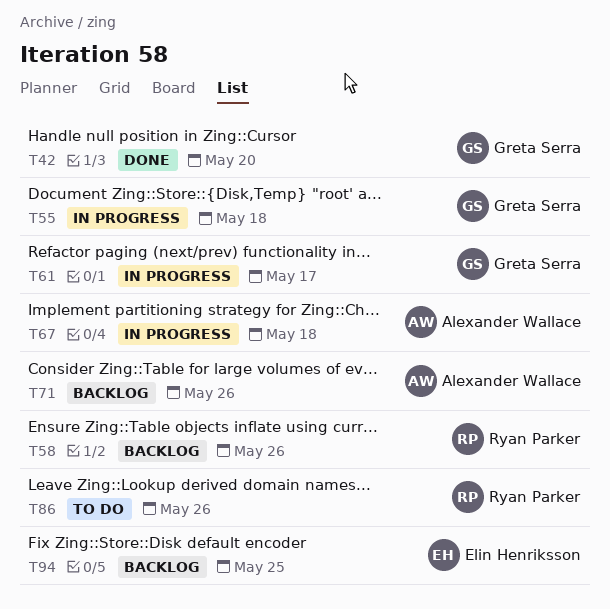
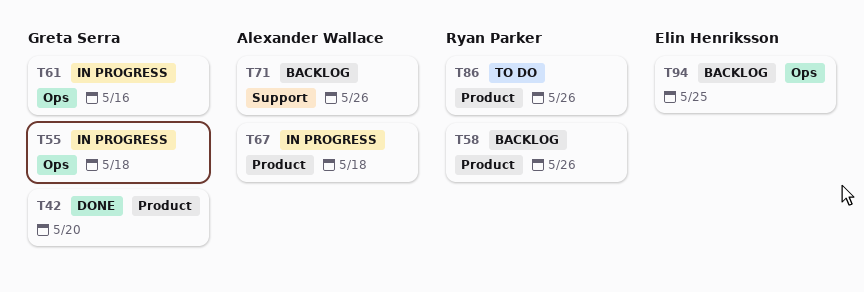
T61, due: May 17 -> May 16

